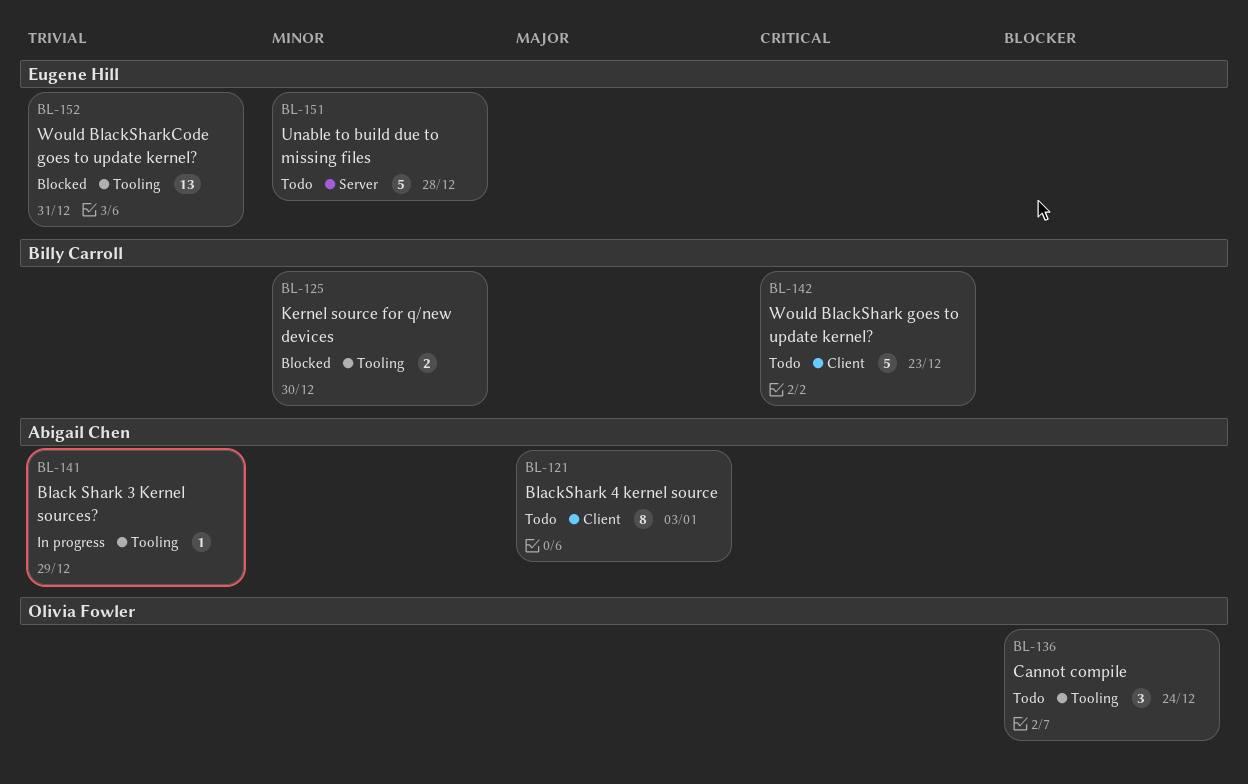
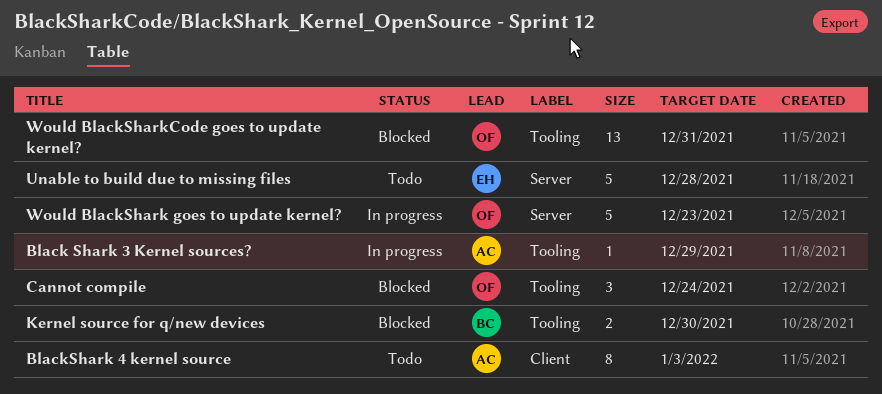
Cannot compile, status: Todo -> Blocked
Would BlackShark goes to update kernel?, status: Todo -> In progress
Would BlackShark goes to update kernel?, owner: Billy Carroll -> Olivia Fowler
Would BlackShark goes to update kernel?, label: Client -> Server
Would BlackSharkCode goes to update kernel?, owner: Eugene Hill -> Olivia Fowler

